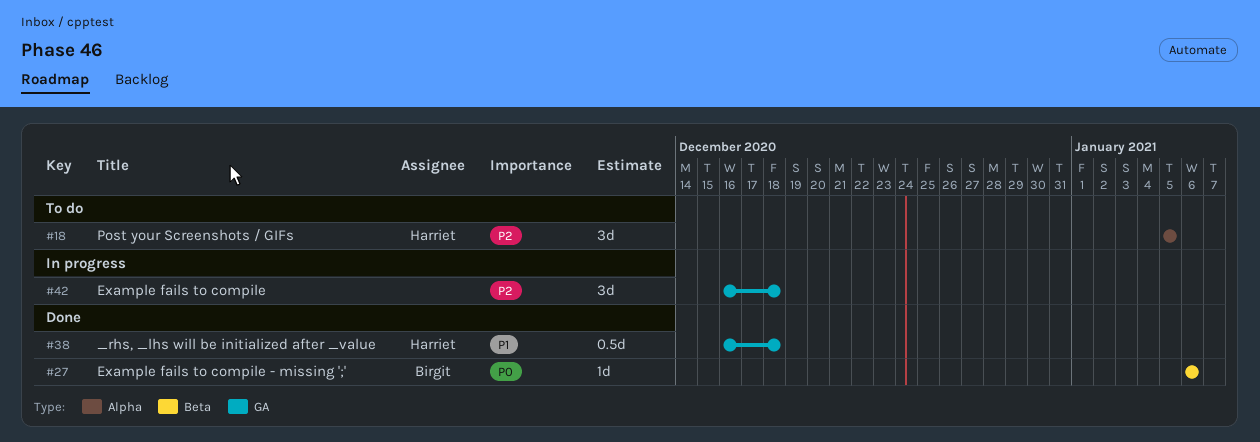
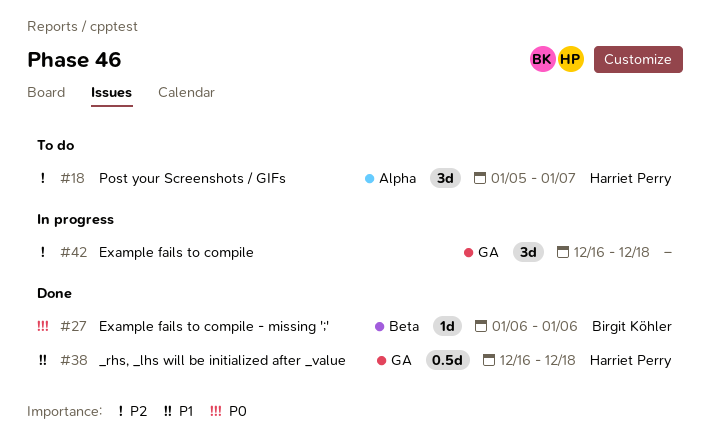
#18, due: Jan 5 -> Jan 7

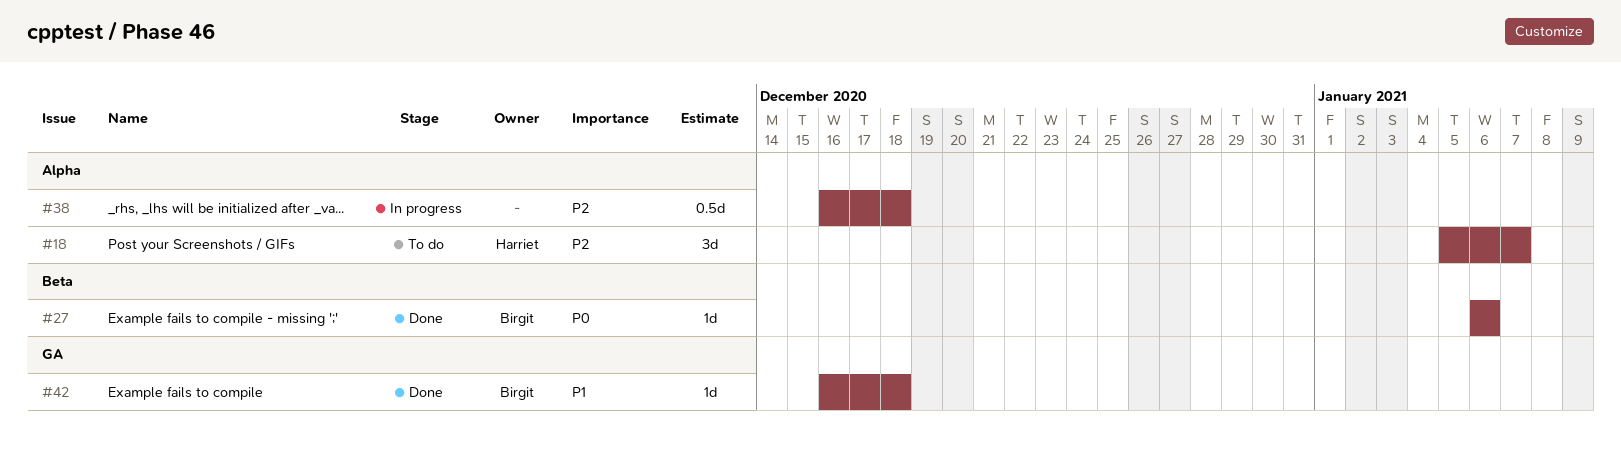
#38, status: Done -> In progress
#38, owner: Harriet Perry -> none
#38, priority: P1 -> P2
#38, label: GA -> Alpha
#42, status: In progress -> Done
#42, owner: none -> Birgit Köhler
#42, priority: P2 -> P1
#42, estimate: 3d -> 1d

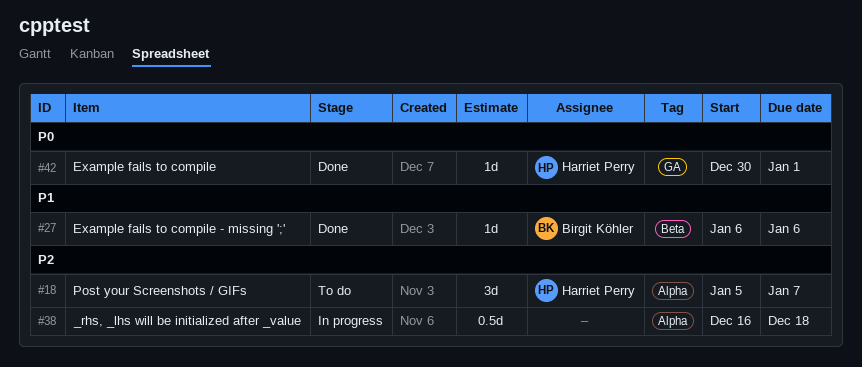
#27, priority: P0 -> P1
#42, owner: Birgit Köhler -> Harriet Perry
#42, priority: P1 -> P0
#42, start: Dec 16 -> Dec 30
#42, due: Dec 18 -> Jan 1

